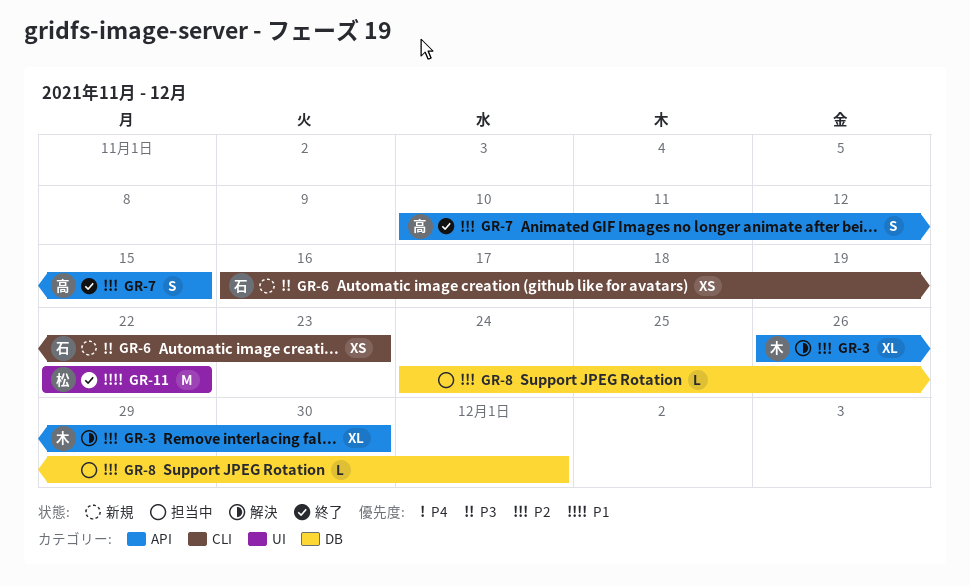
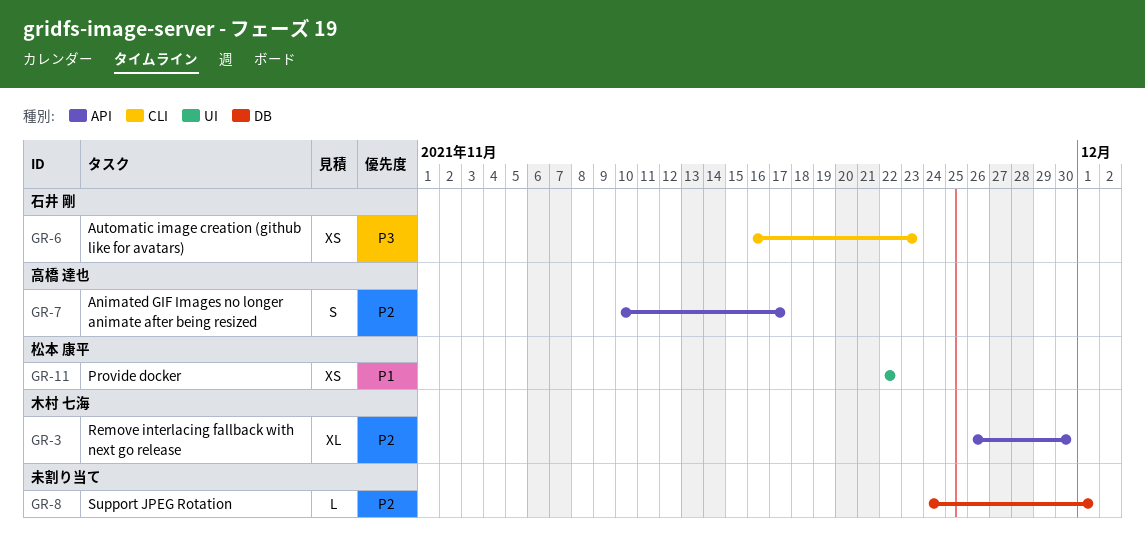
GR-7, due: Nov 15 -> Nov 17
GR-11, estimate: M -> XS

